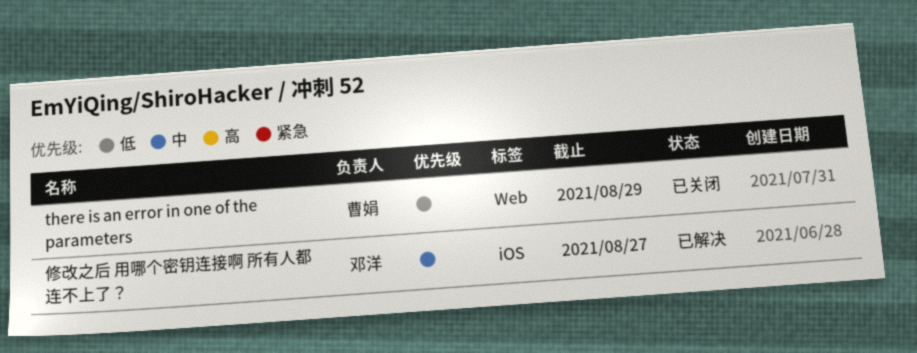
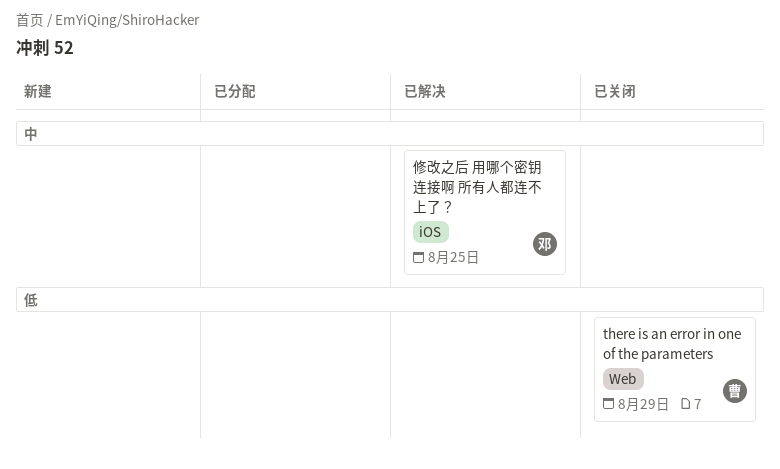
修改之后 用哪个密钥连接啊 所有人都连不上了？, due: Aug 27 -> Aug 25

